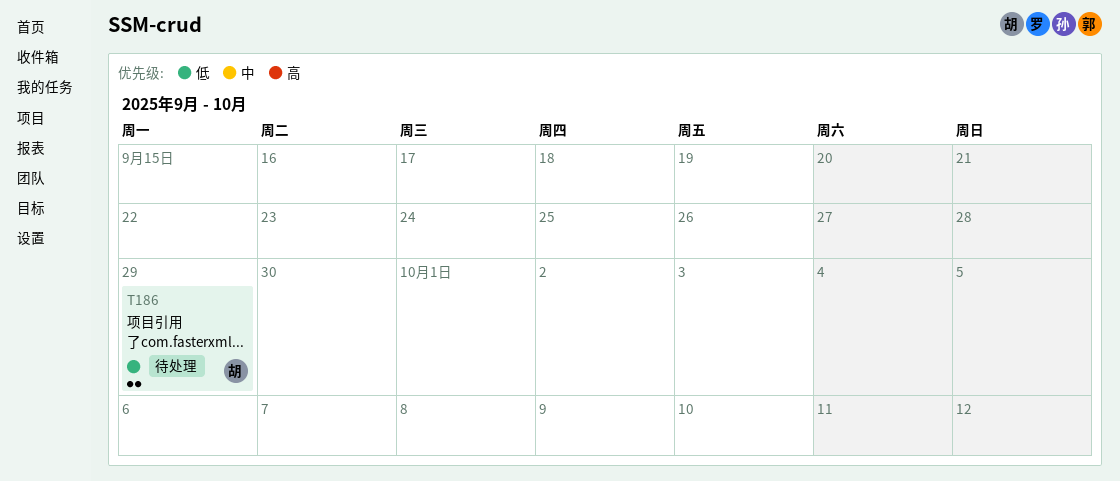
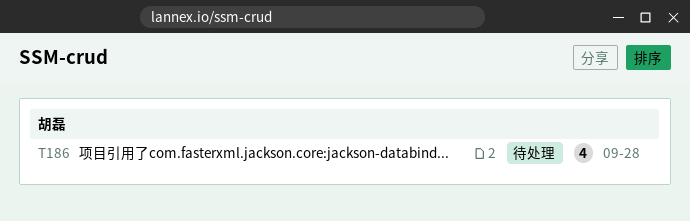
T186, estimate: 2 -> 4
T186, due: Sep 29 -> Sep 28

